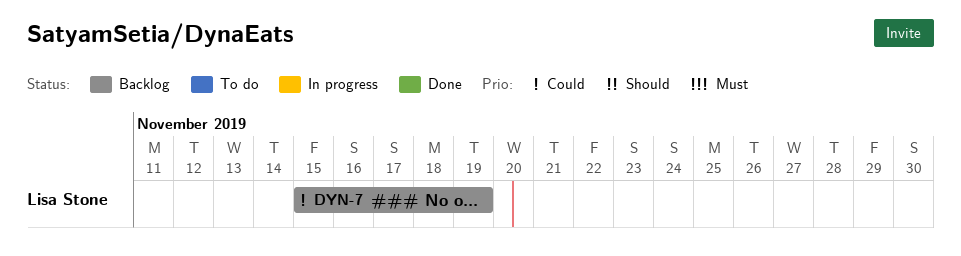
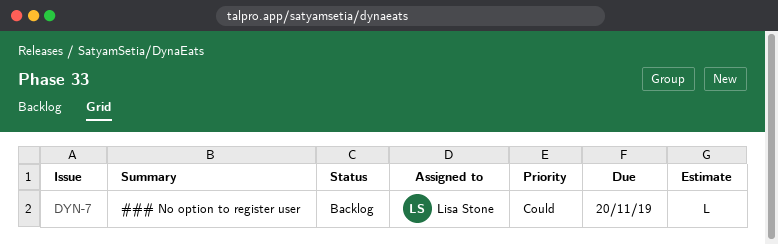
DYN-7, due: Nov 19 -> Nov 20

